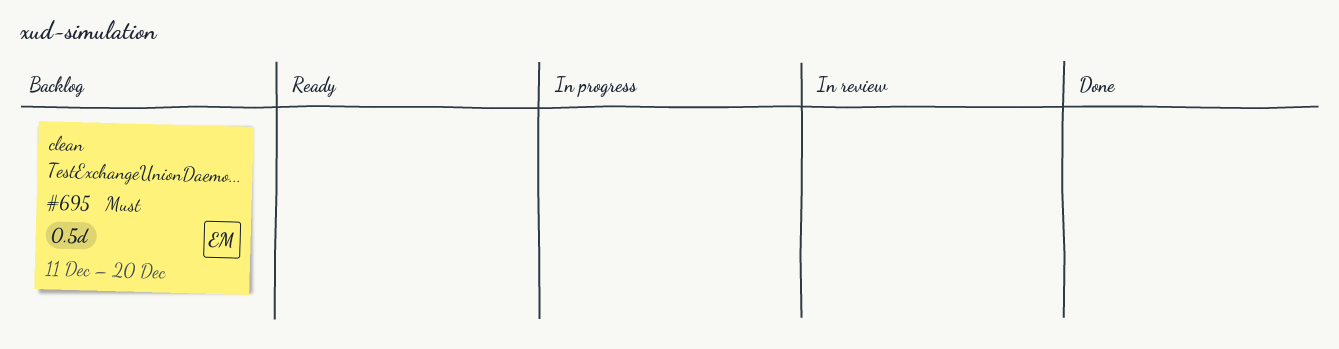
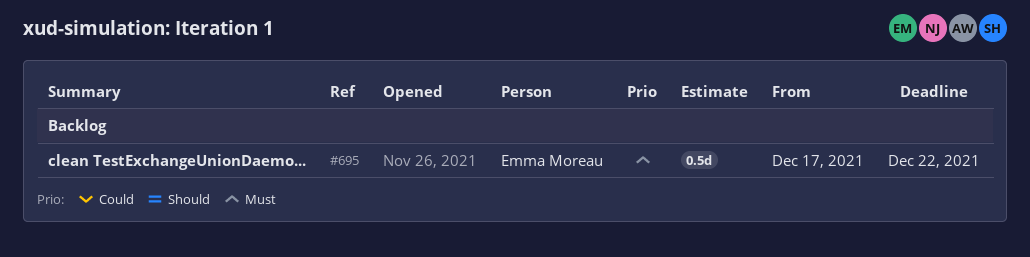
#695, start: Dec 11 -> Dec 17
#695, due: Dec 20 -> Dec 22

